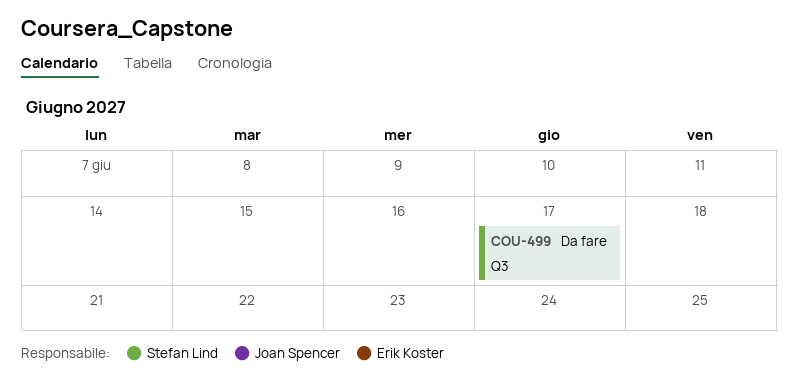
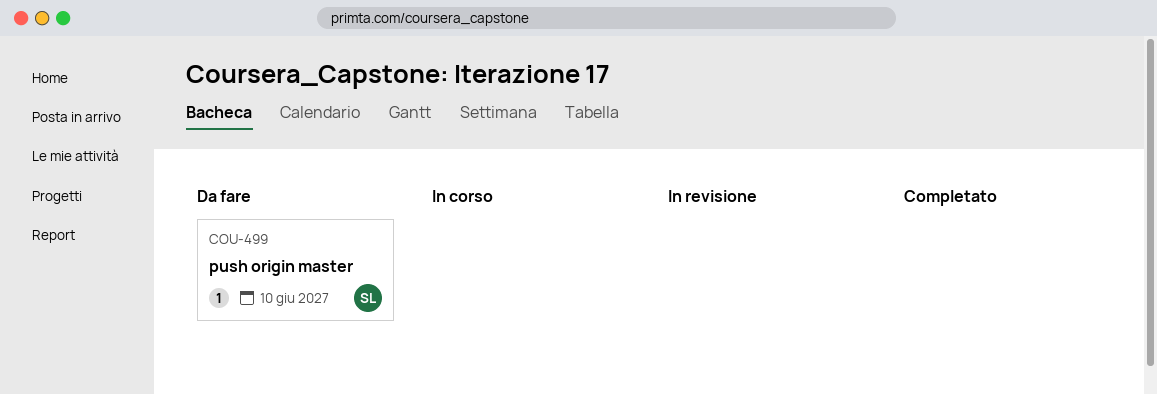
COU-499, due: Jun 17 -> Jun 10

